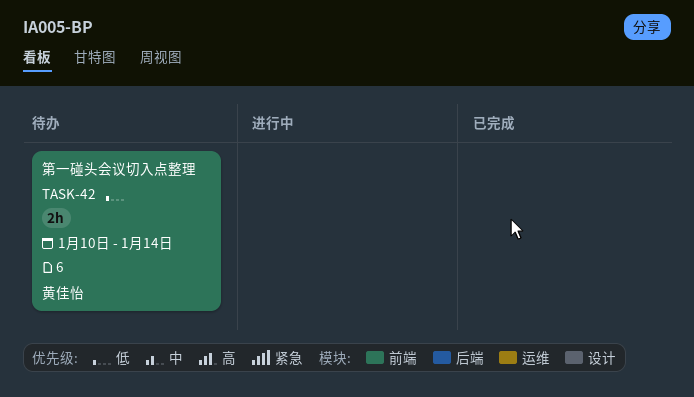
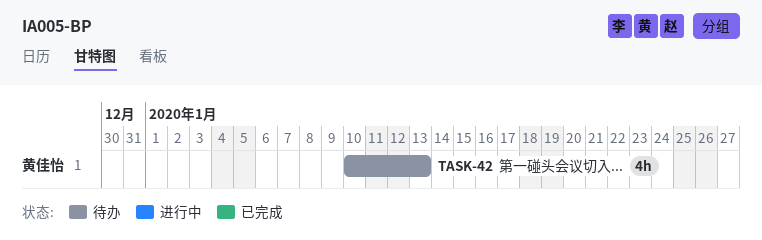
TASK-42, estimate: 2h -> 4h
TASK-42, due: Jan 14 -> Jan 13

